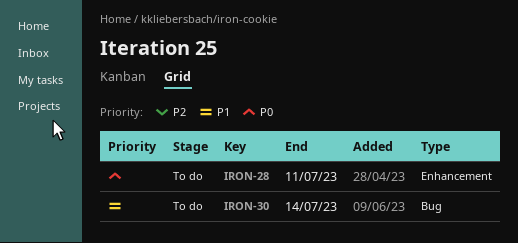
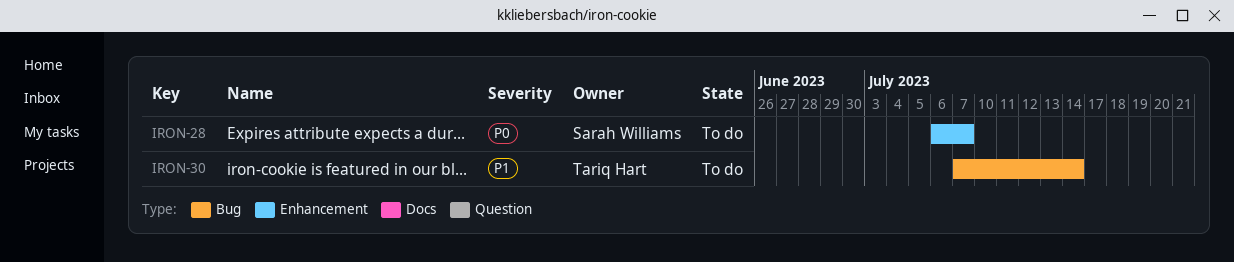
IRON-28, due: Jul 11 -> Jul 7

